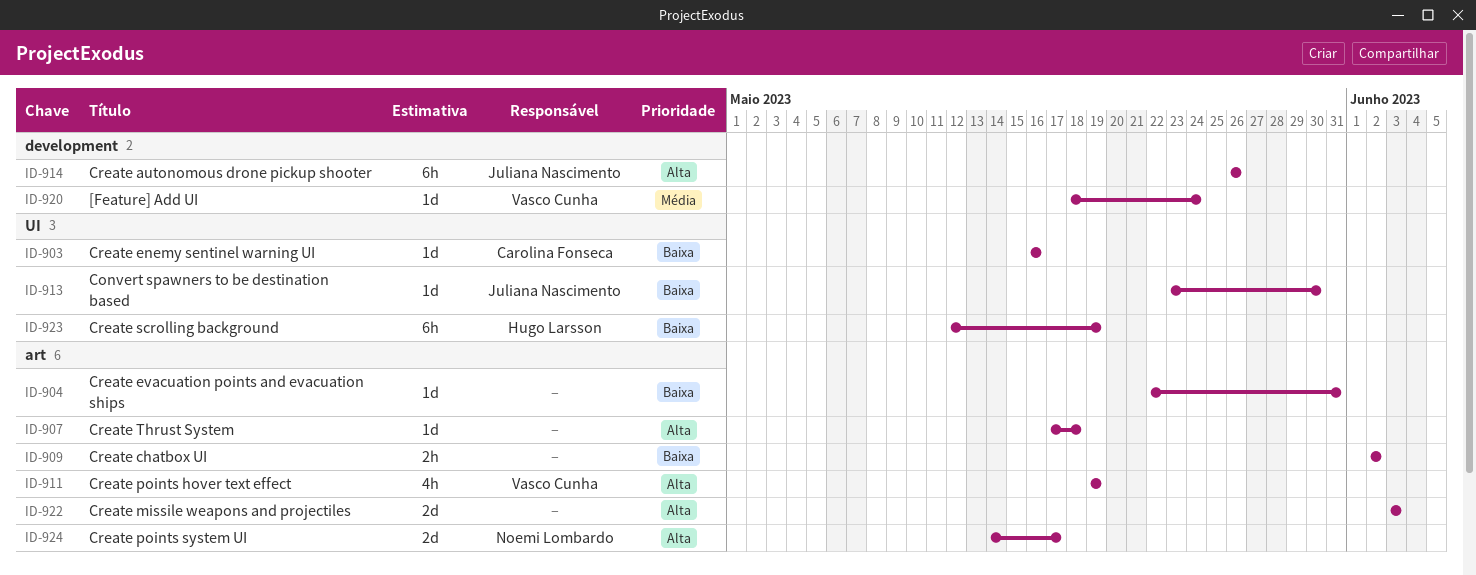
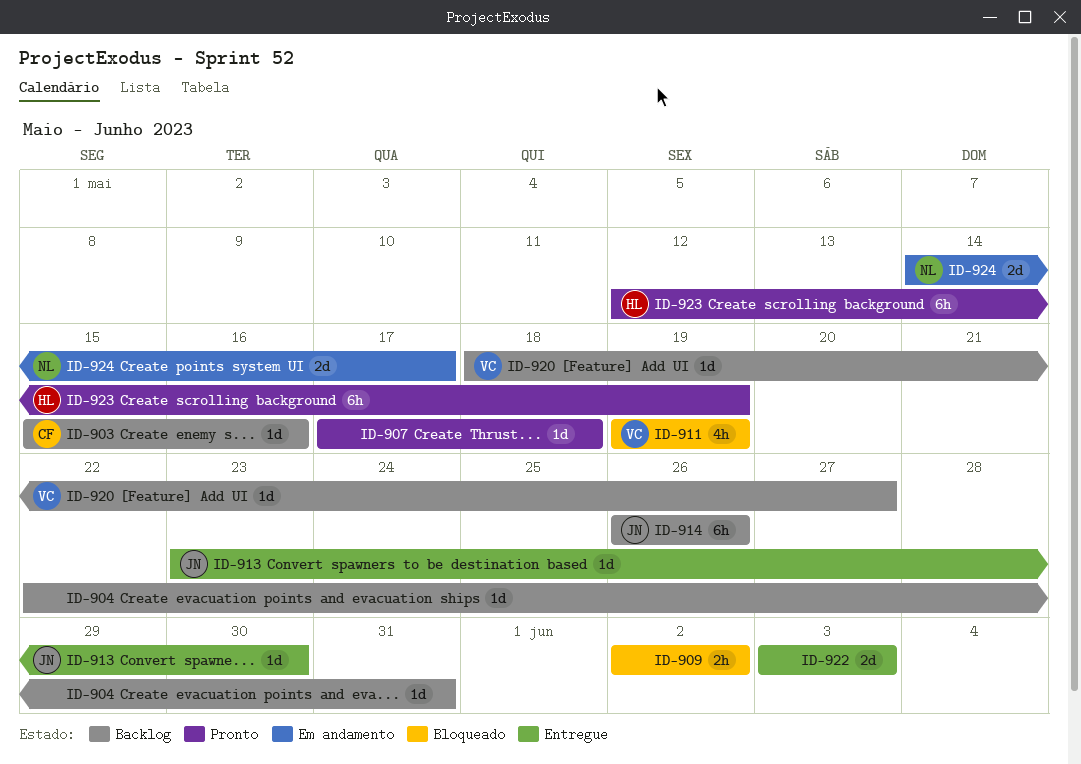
ID-903, start: May 16 -> May 15
ID-920, due: May 24 -> May 27

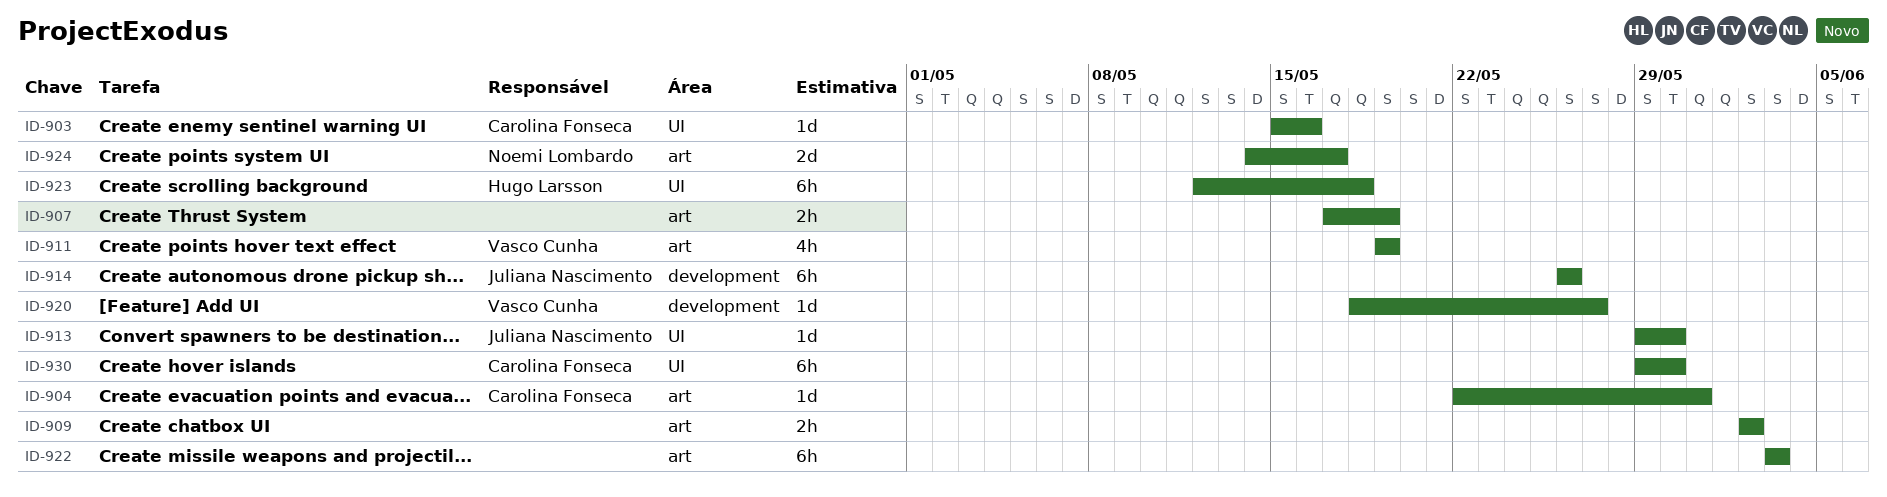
ID-904, owner: none -> Carolina Fonseca
ID-907, estimate: 1d -> 2h
ID-907, due: May 18 -> May 19
ID-913, start: May 23 -> May 29
ID-922, estimate: 2d -> 6h
ID-923, due: May 19 -> May 18
ID-930: none -> present

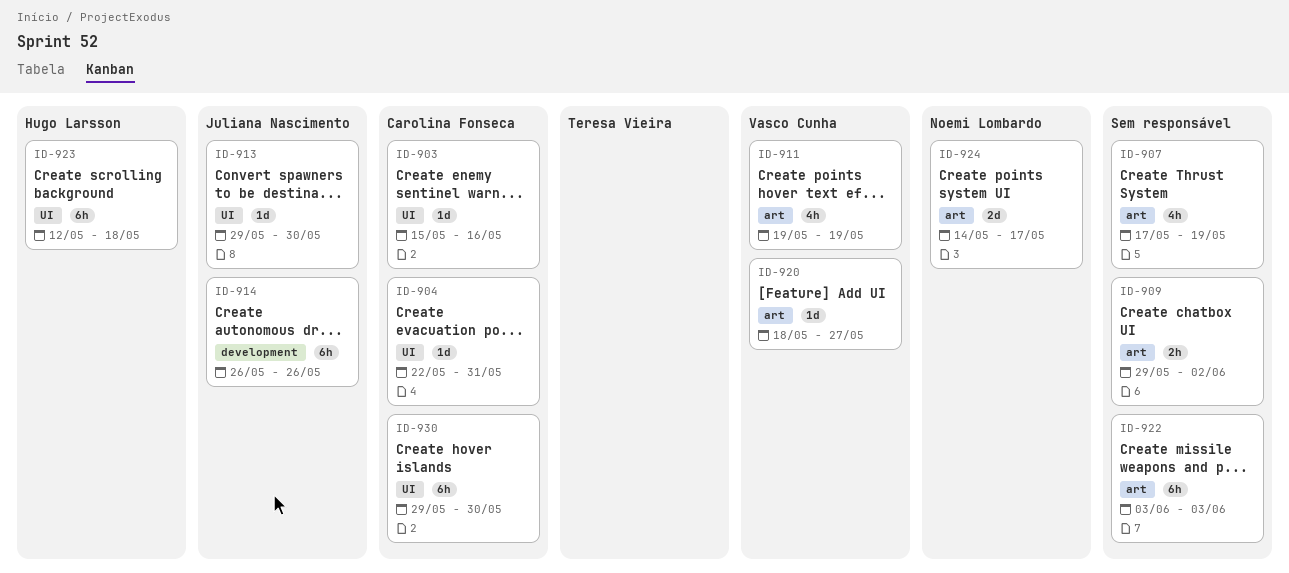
ID-904, label: art -> UI
ID-907, estimate: 2h -> 4h
ID-909, start: Jun 2 -> May 29
ID-920, label: development -> art

